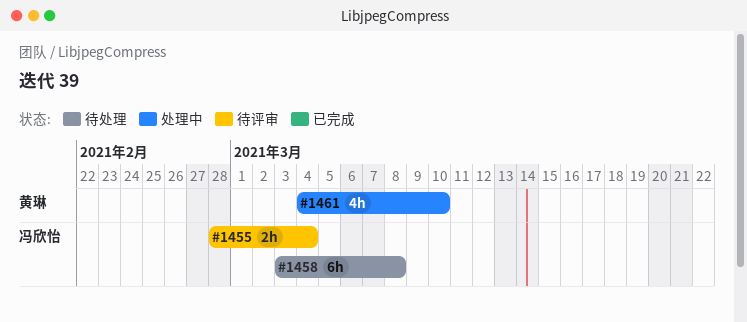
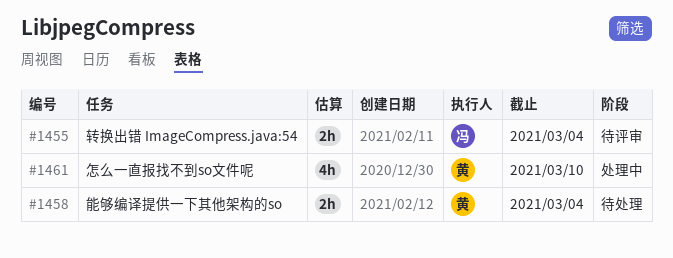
#1458, owner: 冯欣怡 -> 黄琳
#1458, estimate: 6h -> 2h
#1458, due: Mar 8 -> Mar 4

